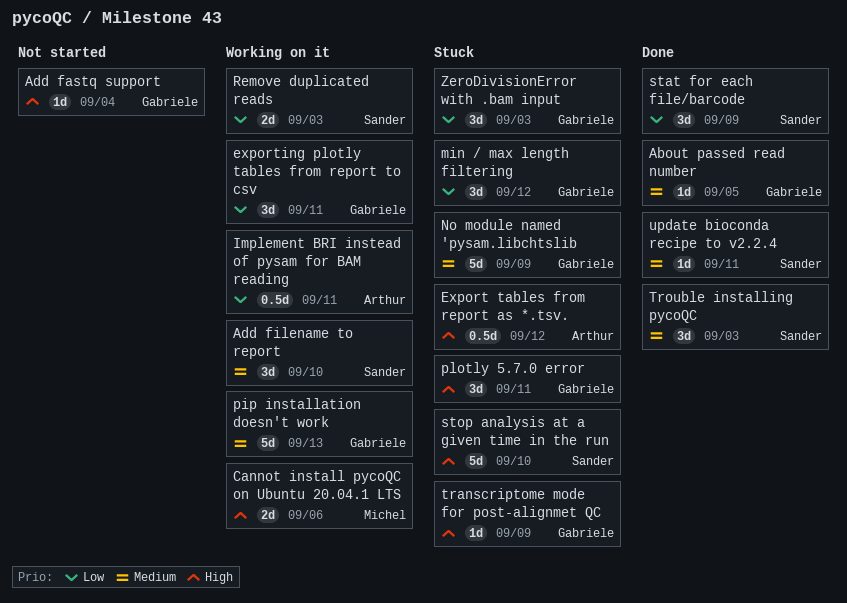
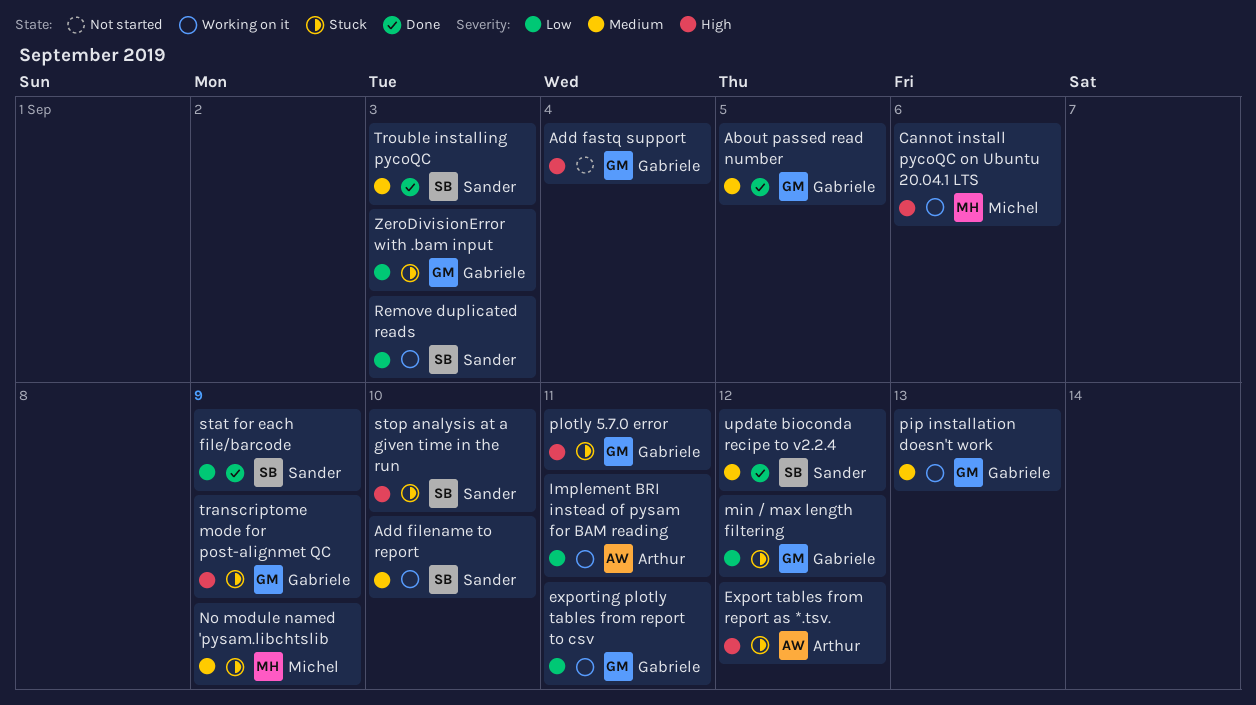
No module named 'pysam.libchtslib, owner: Gabriele -> Michel
update bioconda recipe to v2.2.4, due: Sep 11 -> Sep 12

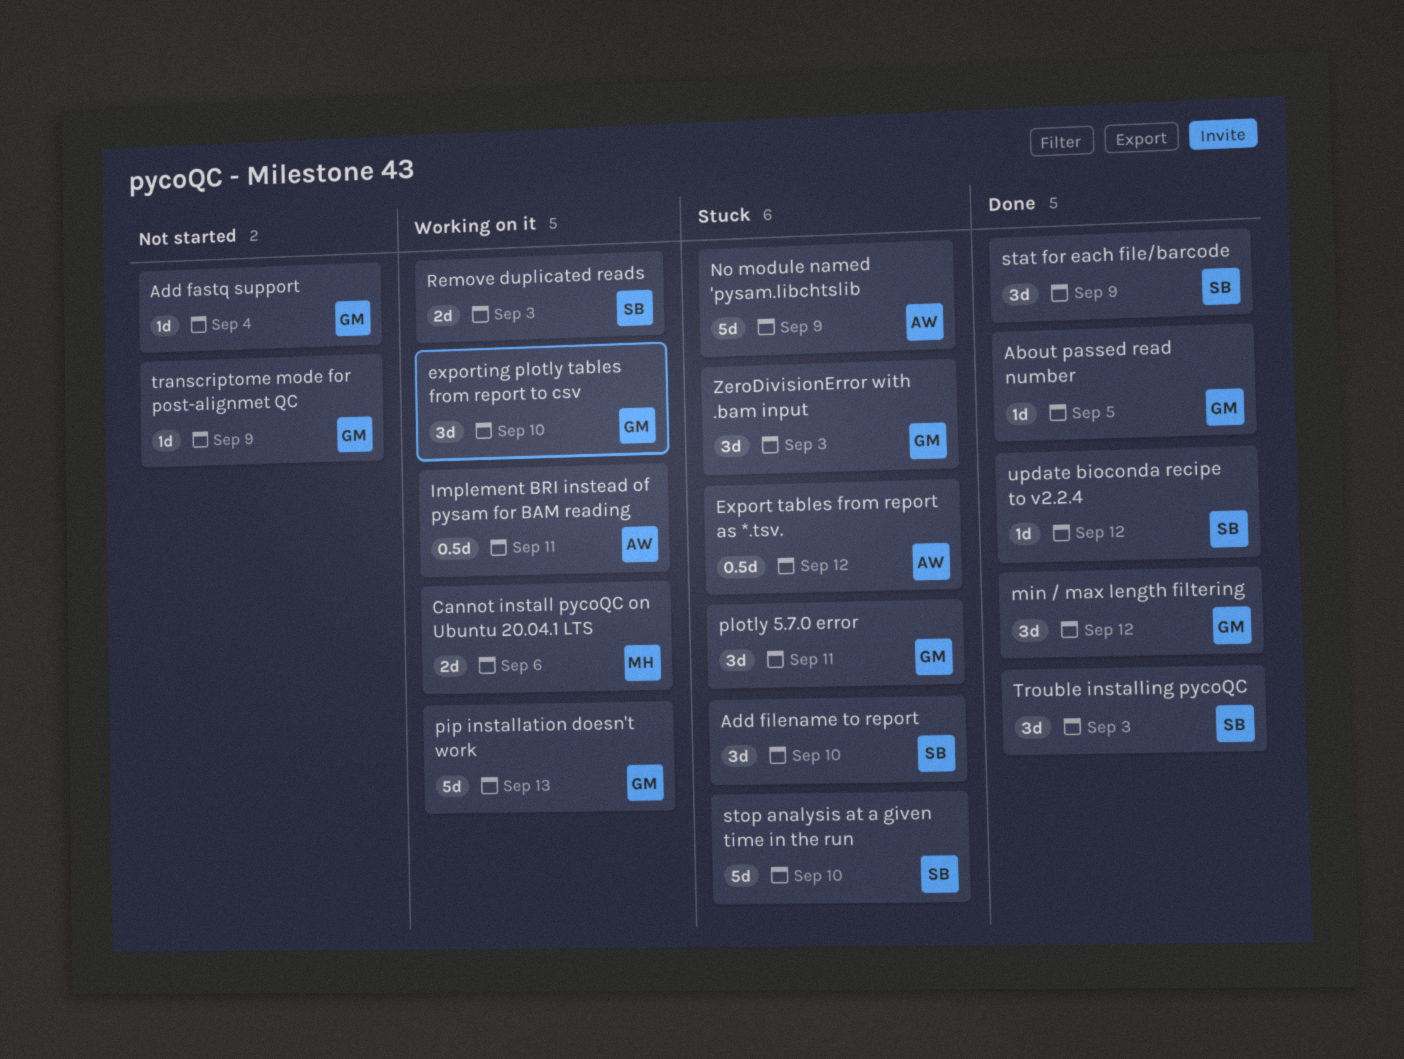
Add filename to report, status: Working on it -> Stuck
exporting plotly tables from report to csv, due: Sep 11 -> Sep 10
min / max length filtering, status: Stuck -> Done
No module named 'pysam.libchtslib, owner: Michel -> Arthur
transcriptome mode for post-alignmet QC, status: Stuck -> Not started

